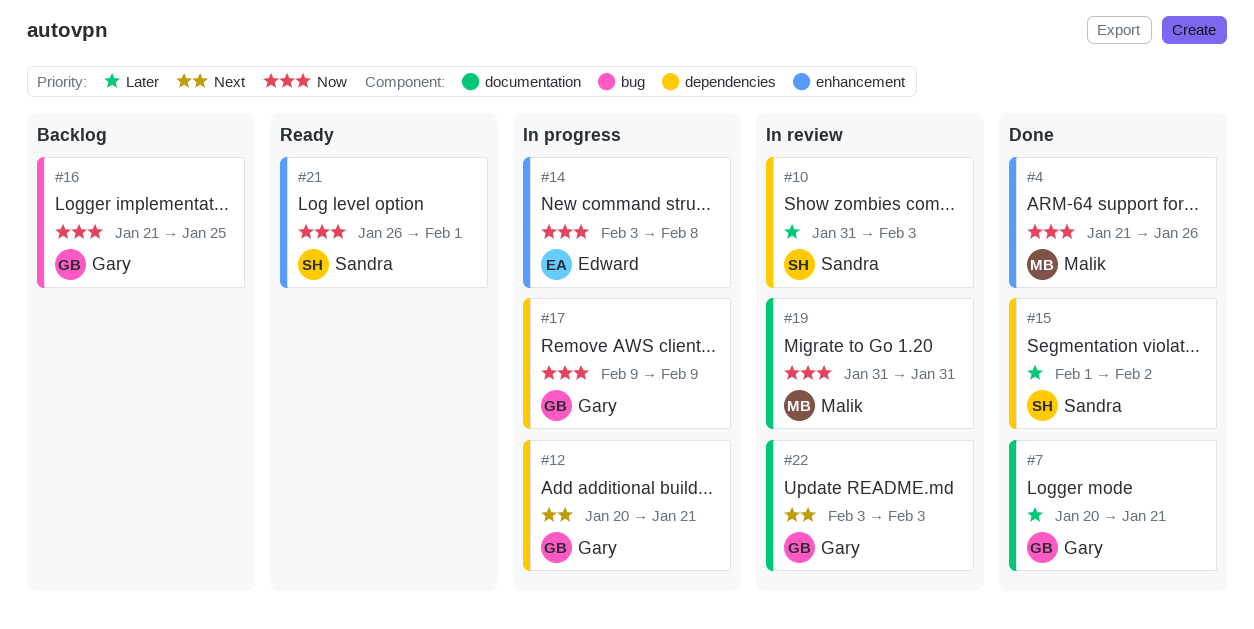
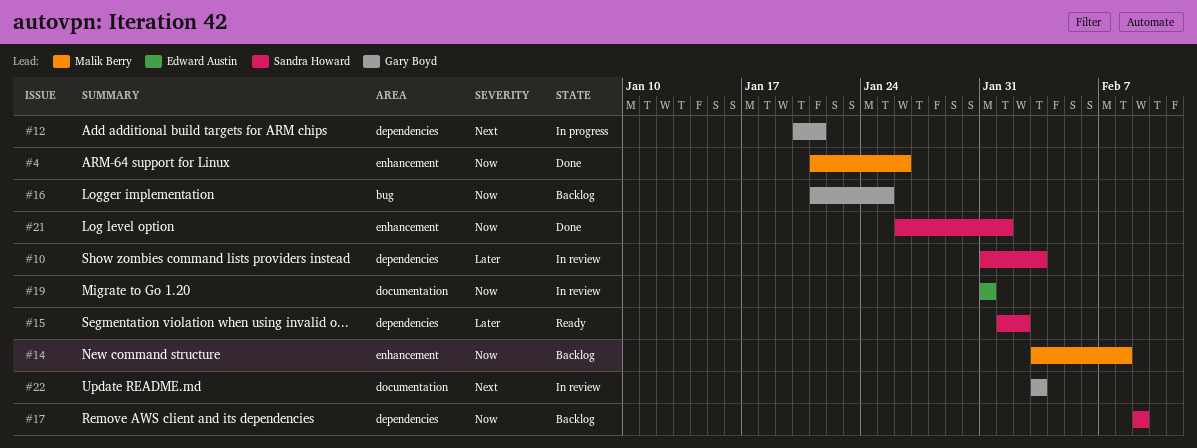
#7: present -> none
#14, status: In progress -> Backlog
#14, owner: Edward Austin -> Malik Berry
#15, status: Done -> Ready
#17, status: In progress -> Backlog
#17, owner: Gary Boyd -> Sandra Howard
#19, owner: Malik Berry -> Edward Austin
#21, status: Ready -> Done

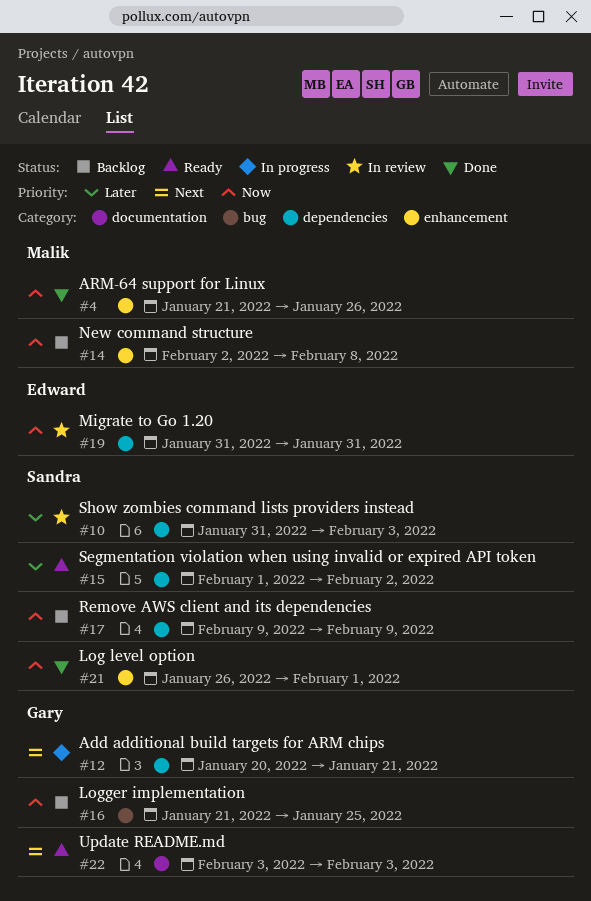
#14, start: Feb 3 -> Feb 2
#19, label: documentation -> dependencies
#22, status: In review -> Ready

